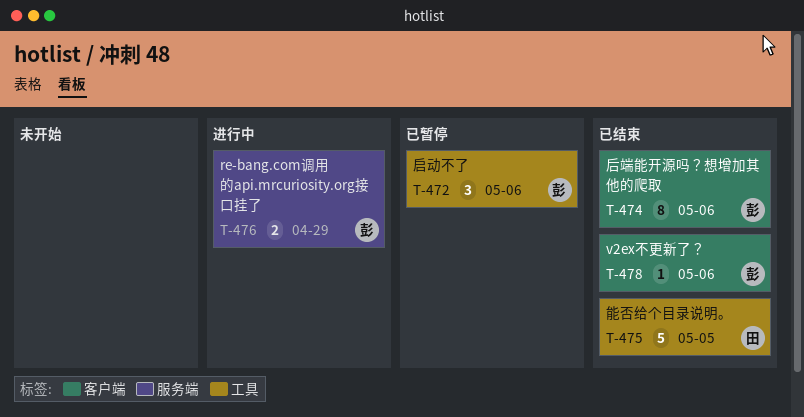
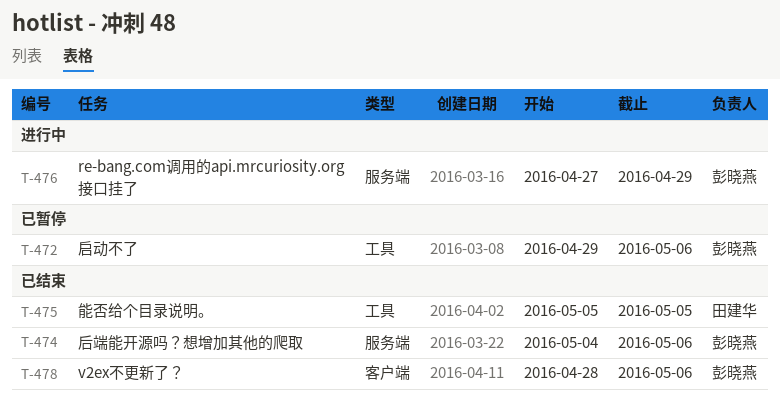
T-474, label: 客户端 -> 服务端

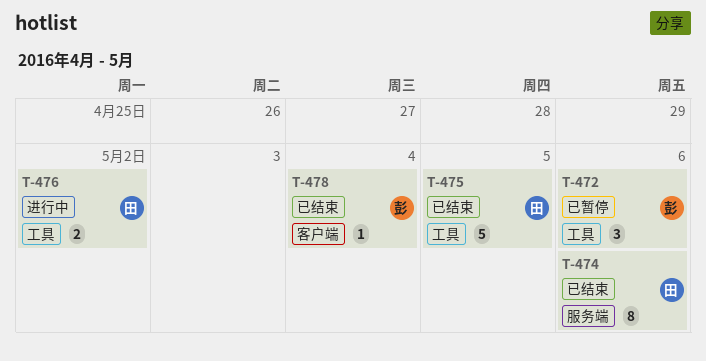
T-474, owner: 彭晓燕 -> 田建华
T-476, owner: 彭晓燕 -> 田建华
T-476, label: 服务端 -> 工具
T-476, due: Apr 29 -> May 2
T-478, due: May 6 -> May 4

